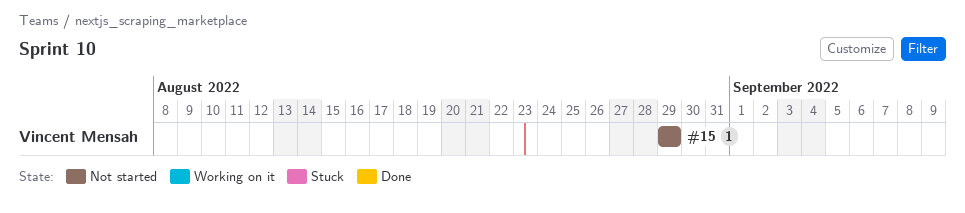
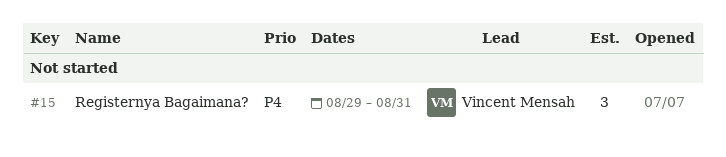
#15, estimate: 1 -> 3
#15, due: Aug 29 -> Aug 31

